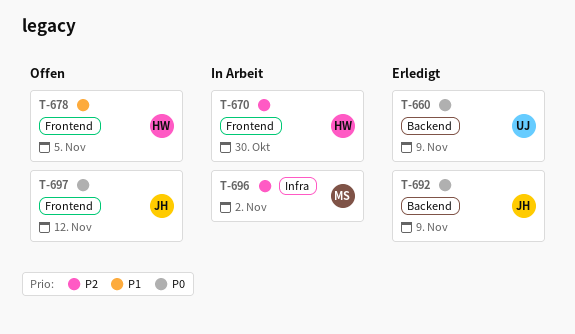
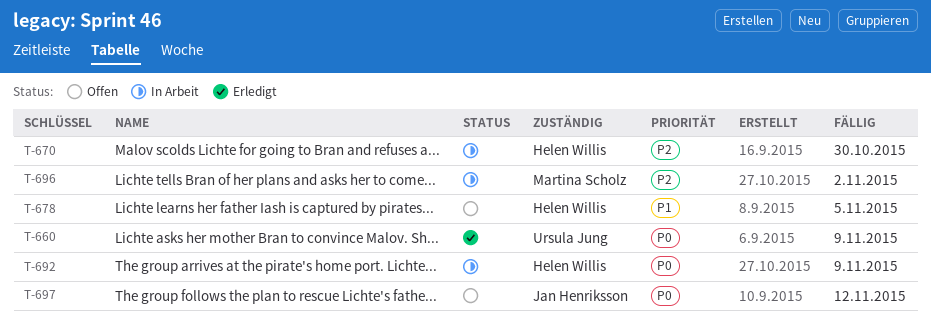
T-692, status: Erledigt -> In Arbeit
T-692, owner: Jan Henriksson -> Helen Willis

